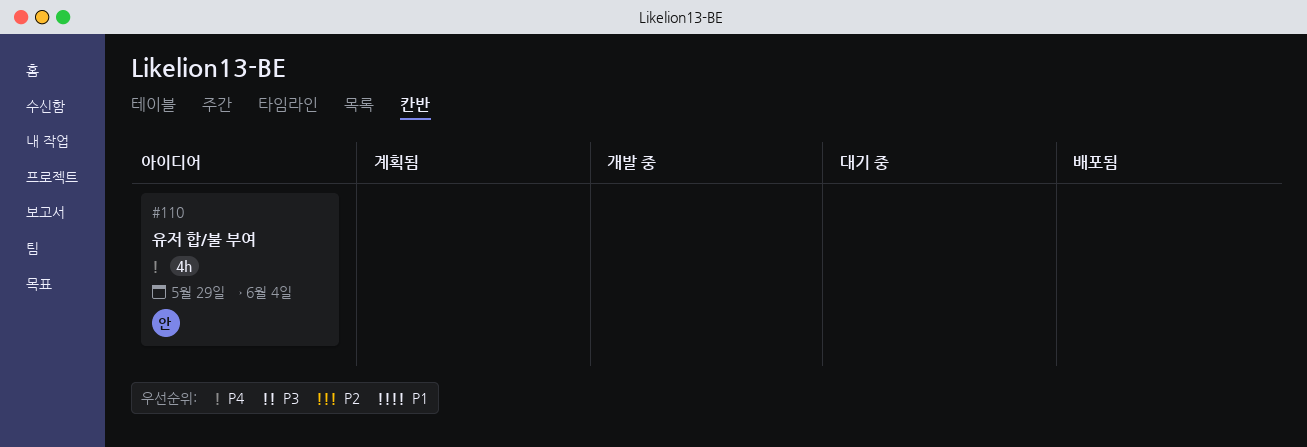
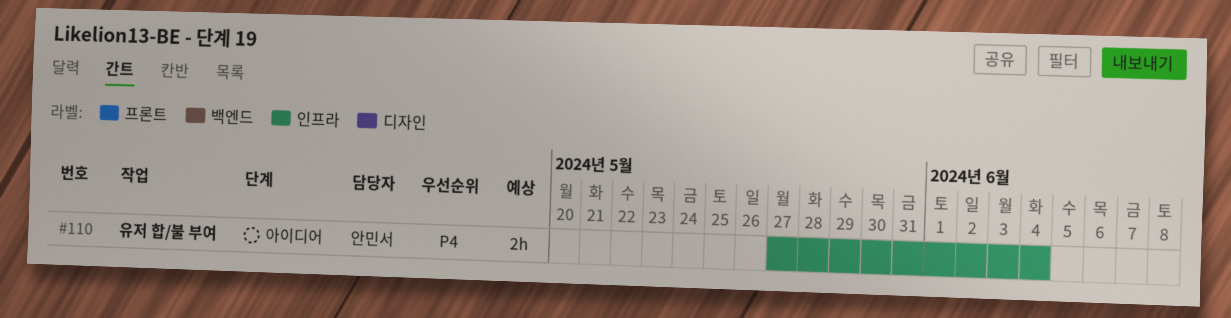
#110, estimate: 4h -> 2h
#110, start: May 29 -> May 27

